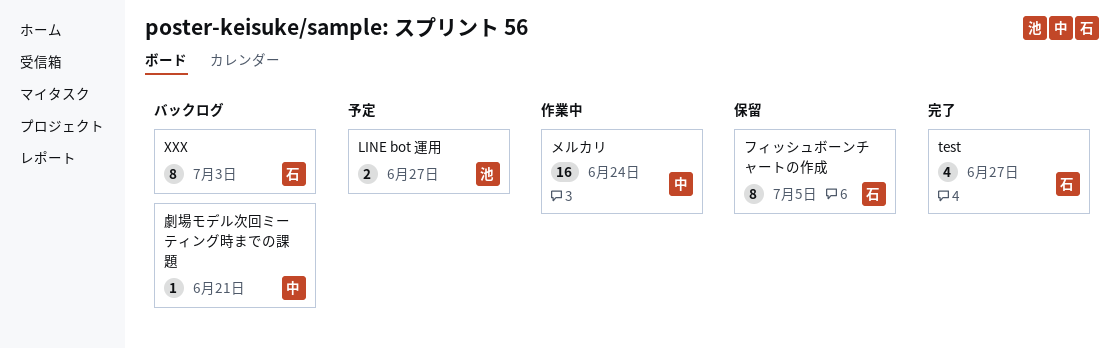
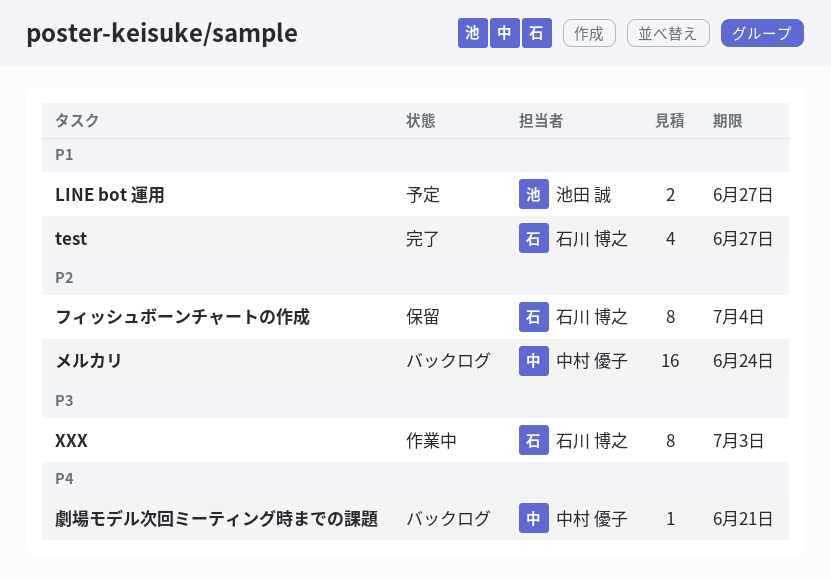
XXX, status: バックログ -> 作業中
フィッシュボーンチャートの作成, due: Jul 5 -> Jul 4
メルカリ, status: 作業中 -> バックログ

